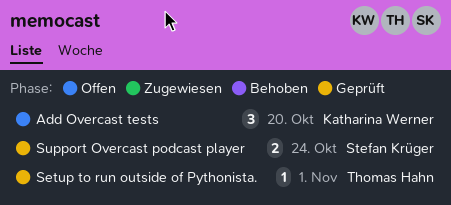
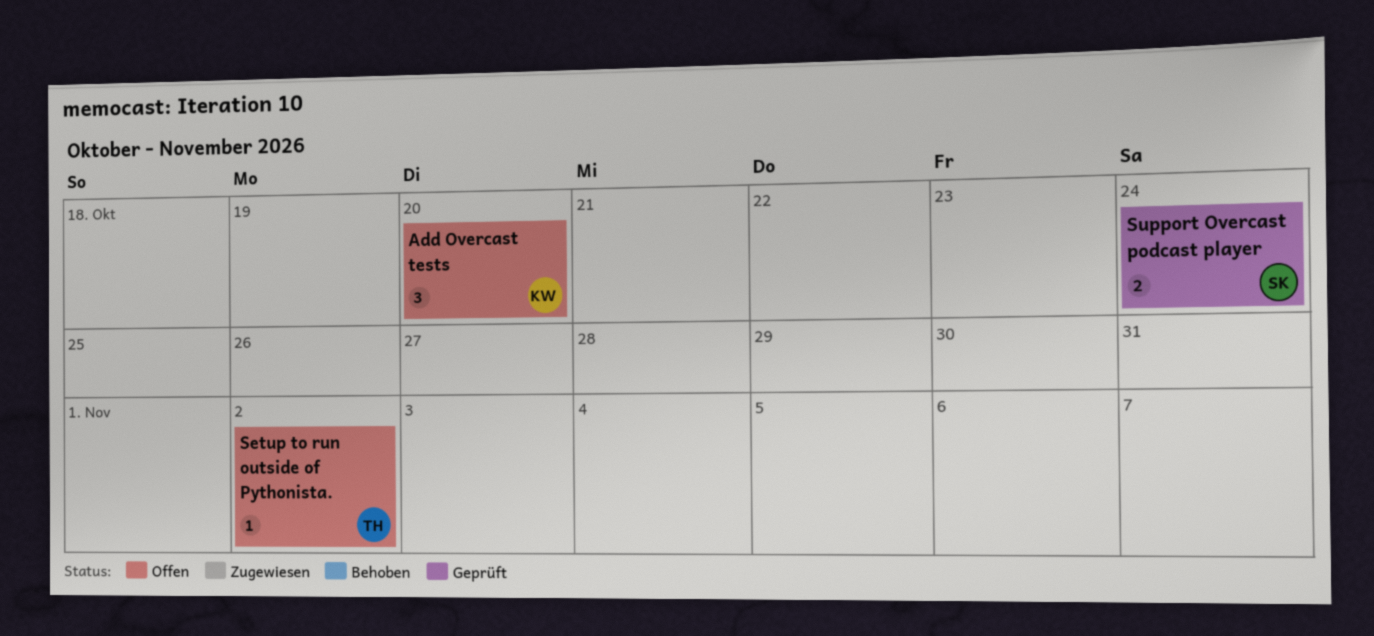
Setup to run outside of Pythonista., status: Geprüft -> Offen
Setup to run outside of Pythonista., due: Nov 1 -> Nov 2

